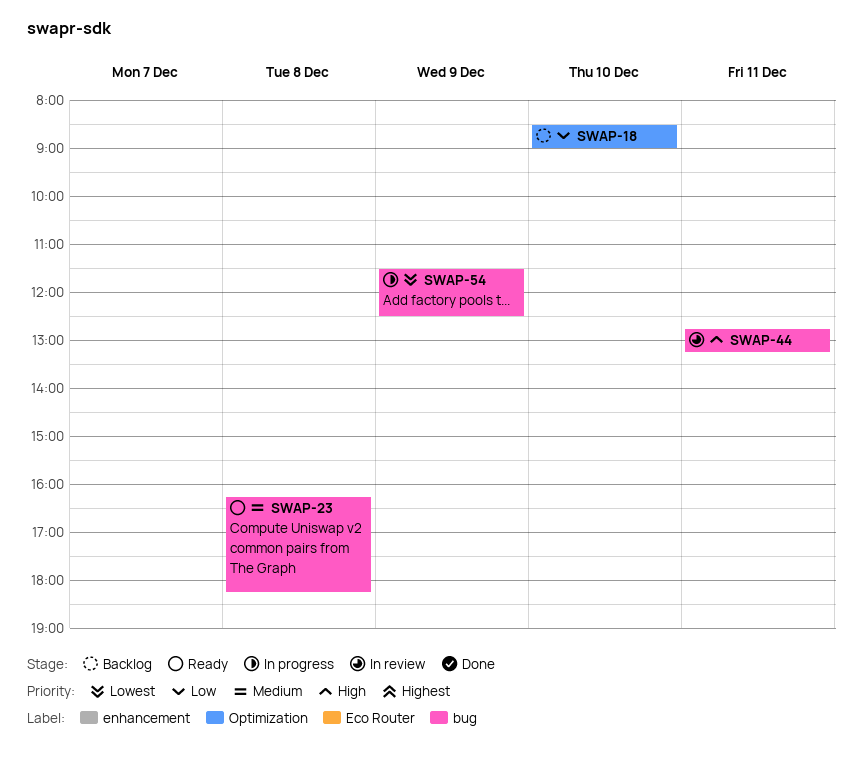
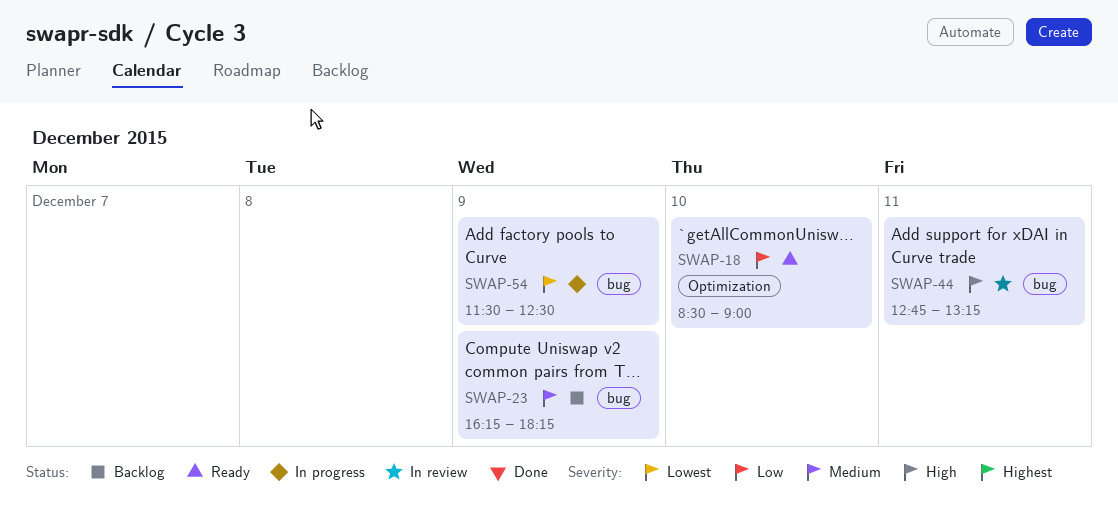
SWAP-18, status: Backlog -> Ready
SWAP-23, status: Ready -> Backlog
SWAP-23, day: Dec 8 -> Dec 9

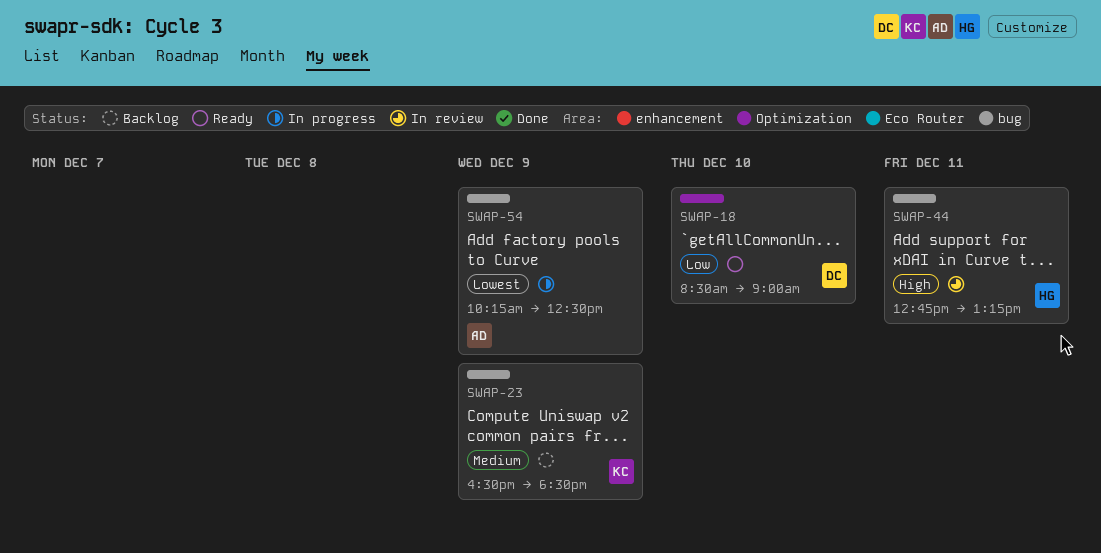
SWAP-23, begins: 16:15 -> 16:30
SWAP-23, ends: 18:15 -> 18:30
SWAP-54, begins: 11:30 -> 10:15

